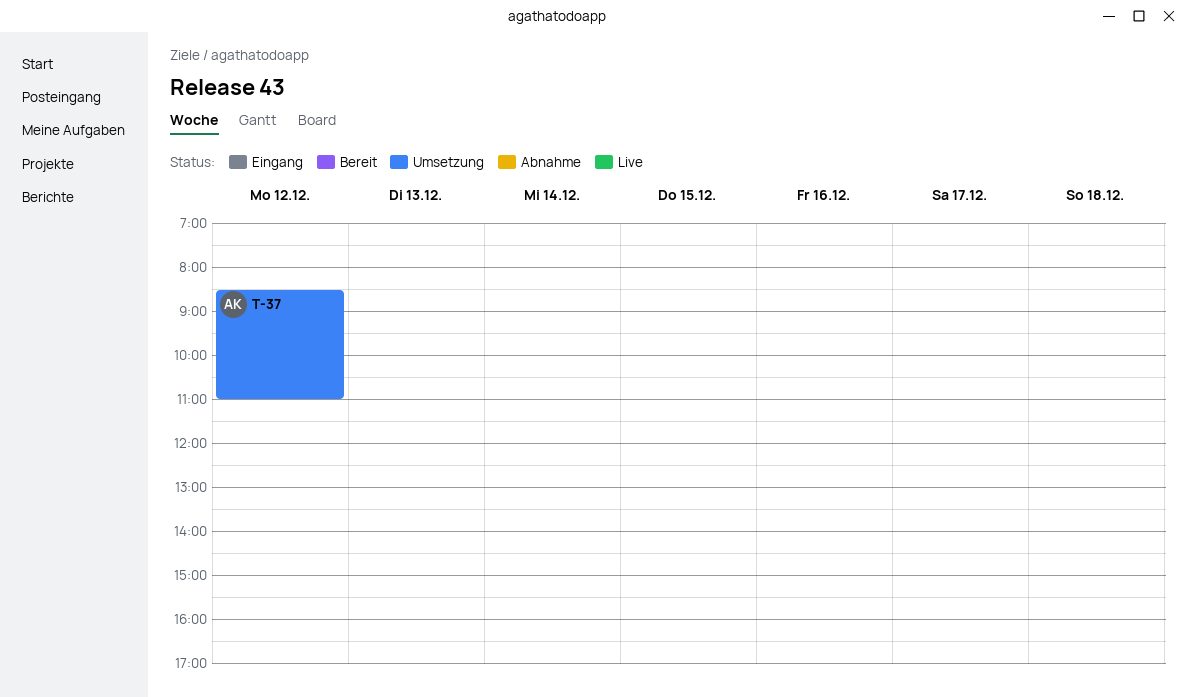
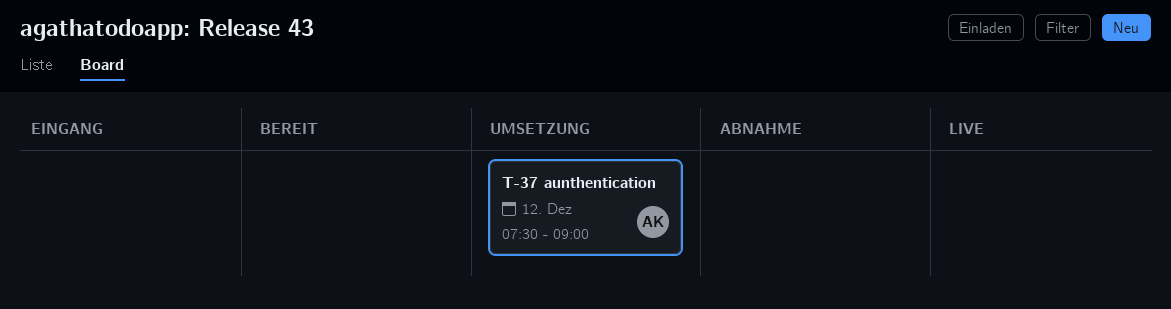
T-37, begins: 08:30 -> 07:30
T-37, ends: 11:00 -> 09:00

